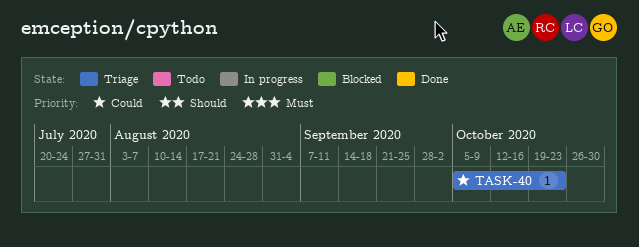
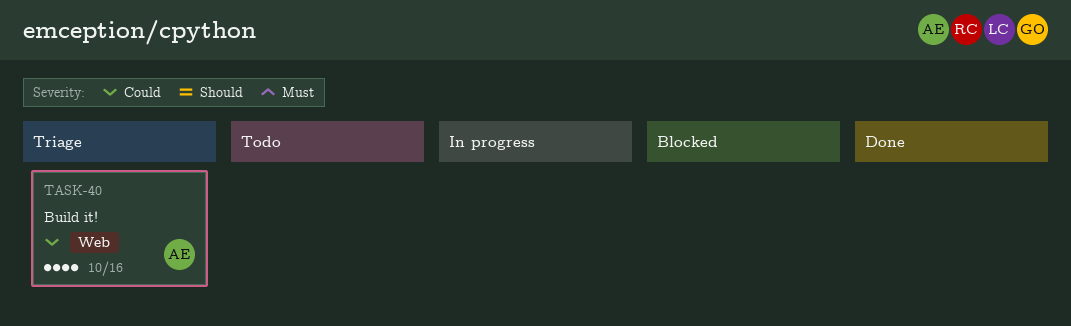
TASK-40, estimate: 1 -> 4
TASK-40, due: Oct 23 -> Oct 16

